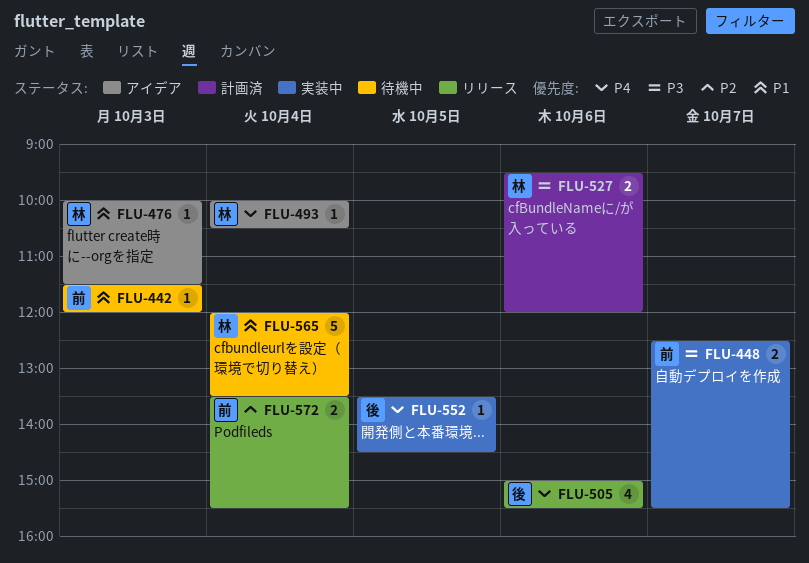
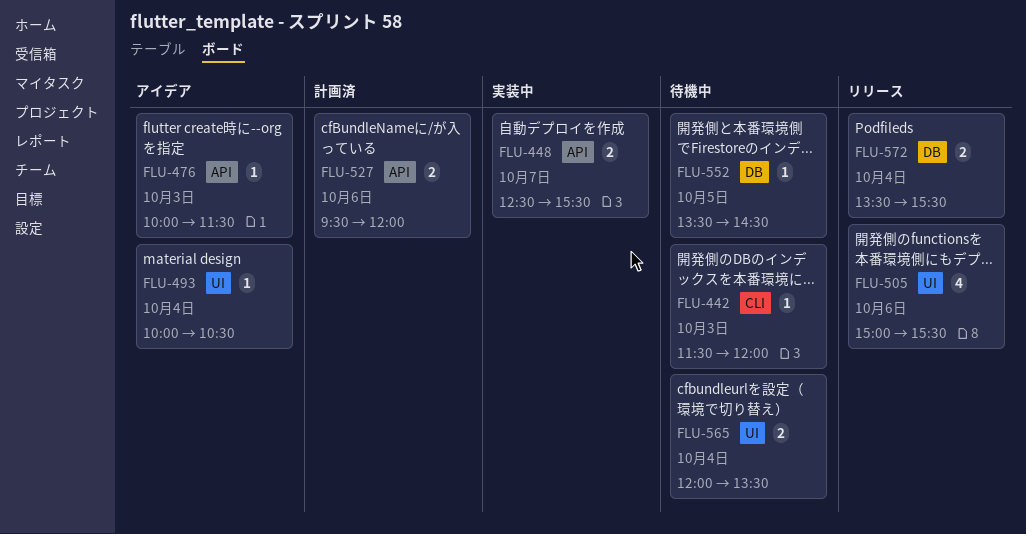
FLU-552, status: 実装中 -> 待機中
FLU-565, estimate: 5 -> 2

